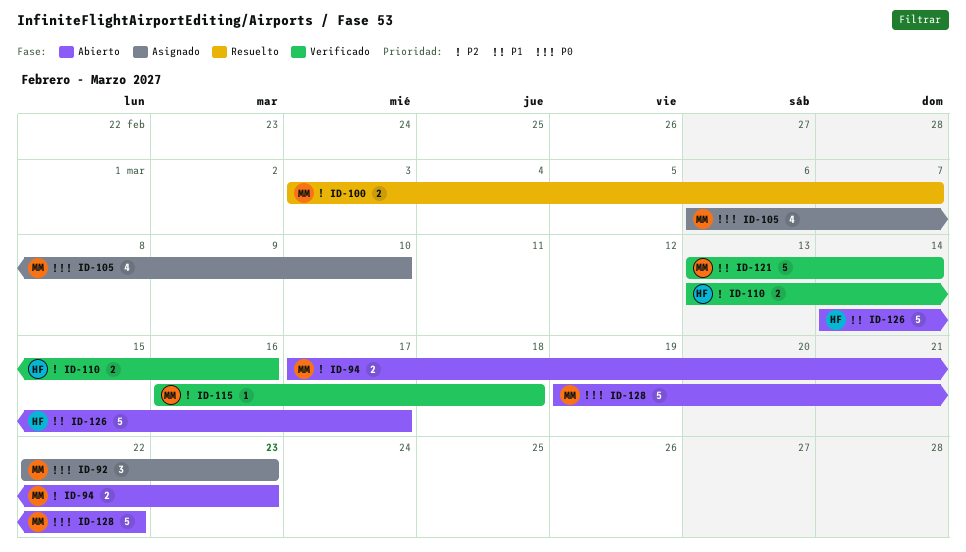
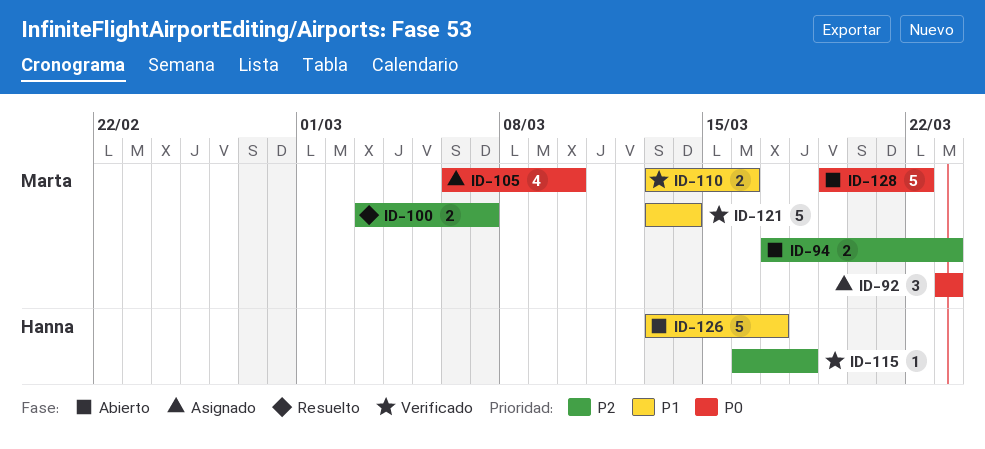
ID-92, start: Mar 22 -> Mar 23
ID-110, owner: Hanna -> Marta
ID-110, priority: P2 -> P1
ID-115, owner: Marta -> Hanna
ID-126, start: Mar 14 -> Mar 13

